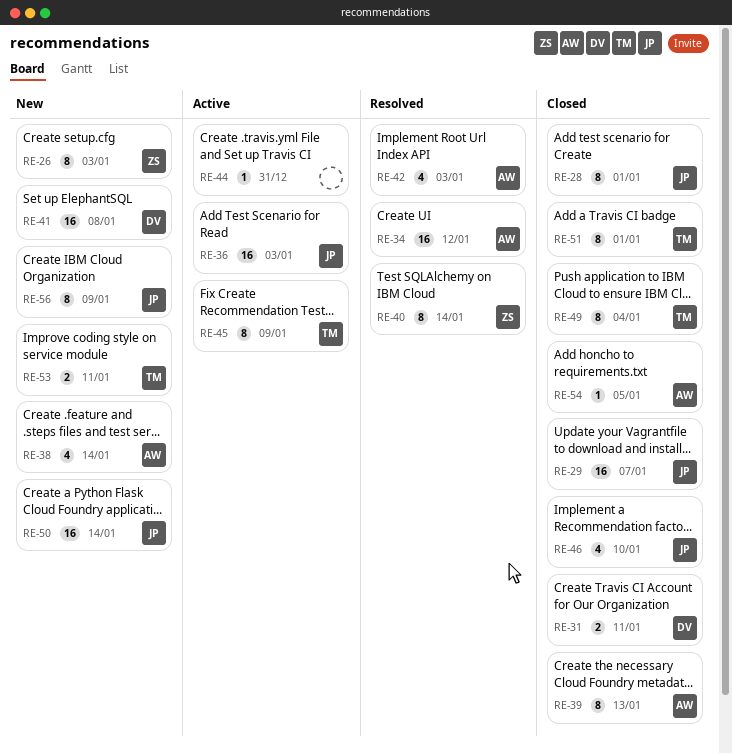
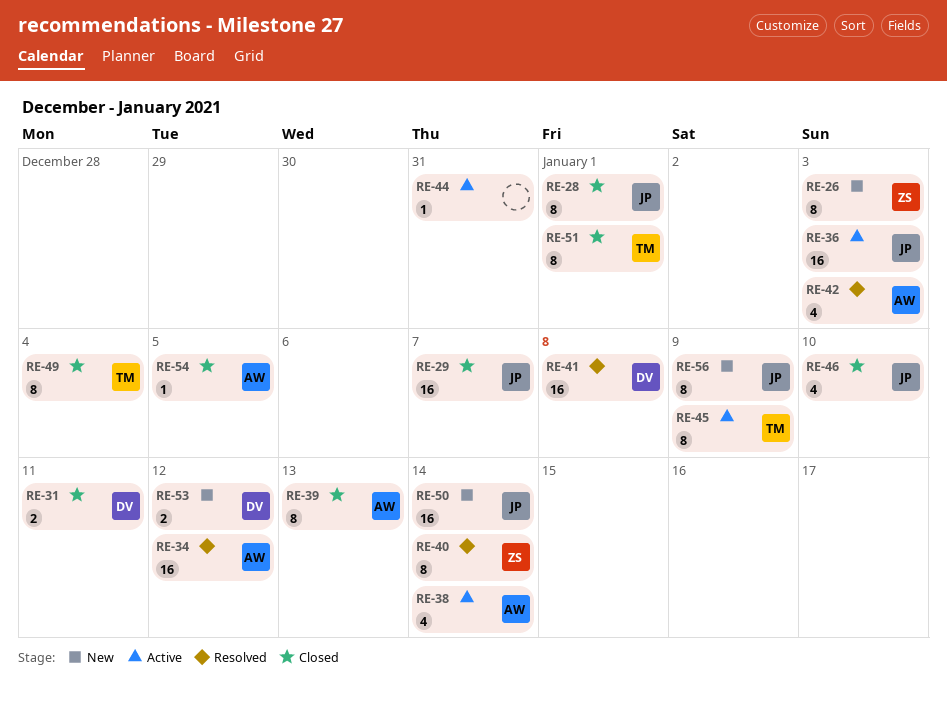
RE-38, status: New -> Active
RE-41, status: New -> Resolved
RE-53, owner: TM -> DV
RE-53, due: Jan 11 -> Jan 12

